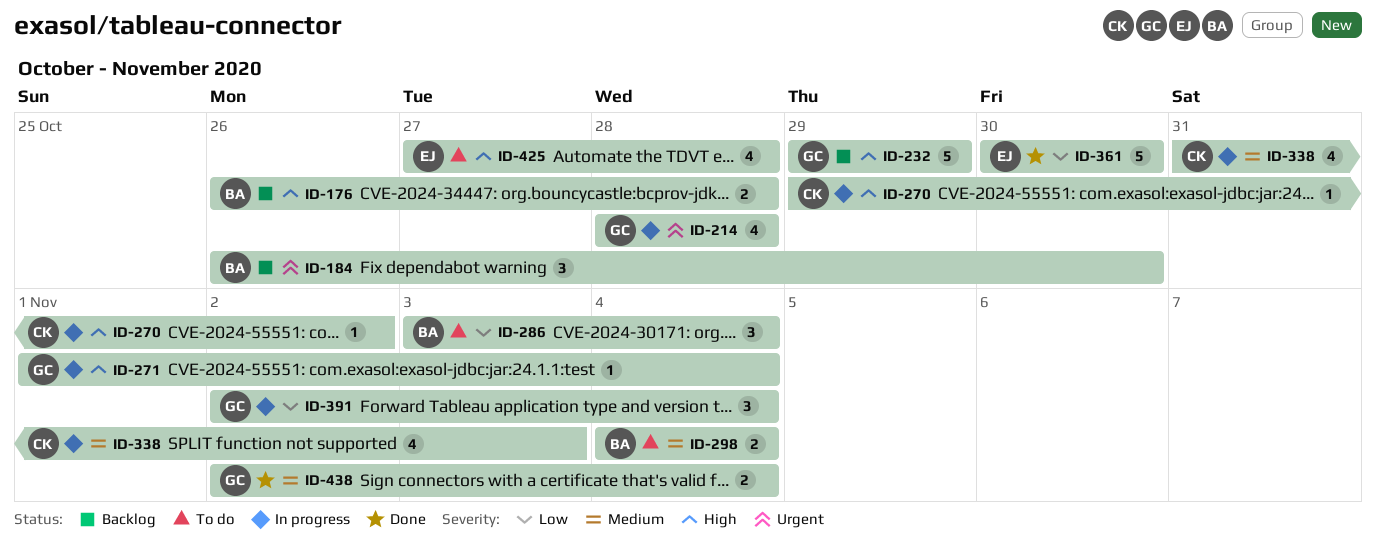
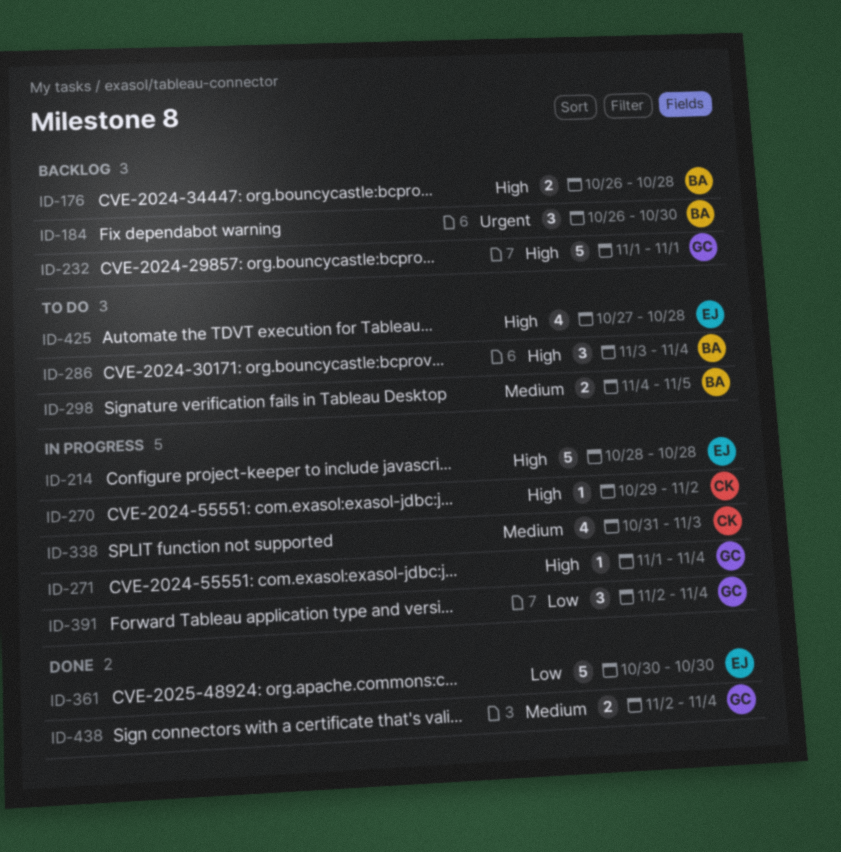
ID-214, owner: GC -> EJ
ID-214, priority: Urgent -> High
ID-214, estimate: 4 -> 5
ID-232, start: Oct 29 -> Nov 1
ID-232, due: Oct 29 -> Nov 1
ID-286, priority: Low -> High
ID-298, due: Nov 4 -> Nov 5

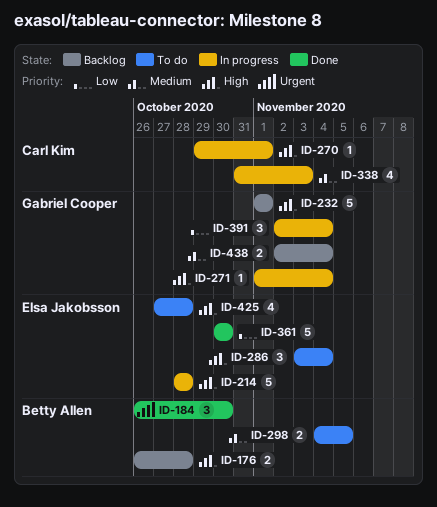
ID-184, status: Backlog -> Done
ID-270, due: Nov 2 -> Nov 1
ID-286, owner: Betty Allen -> Elsa Jakobsson
ID-438, status: Done -> Backlog

